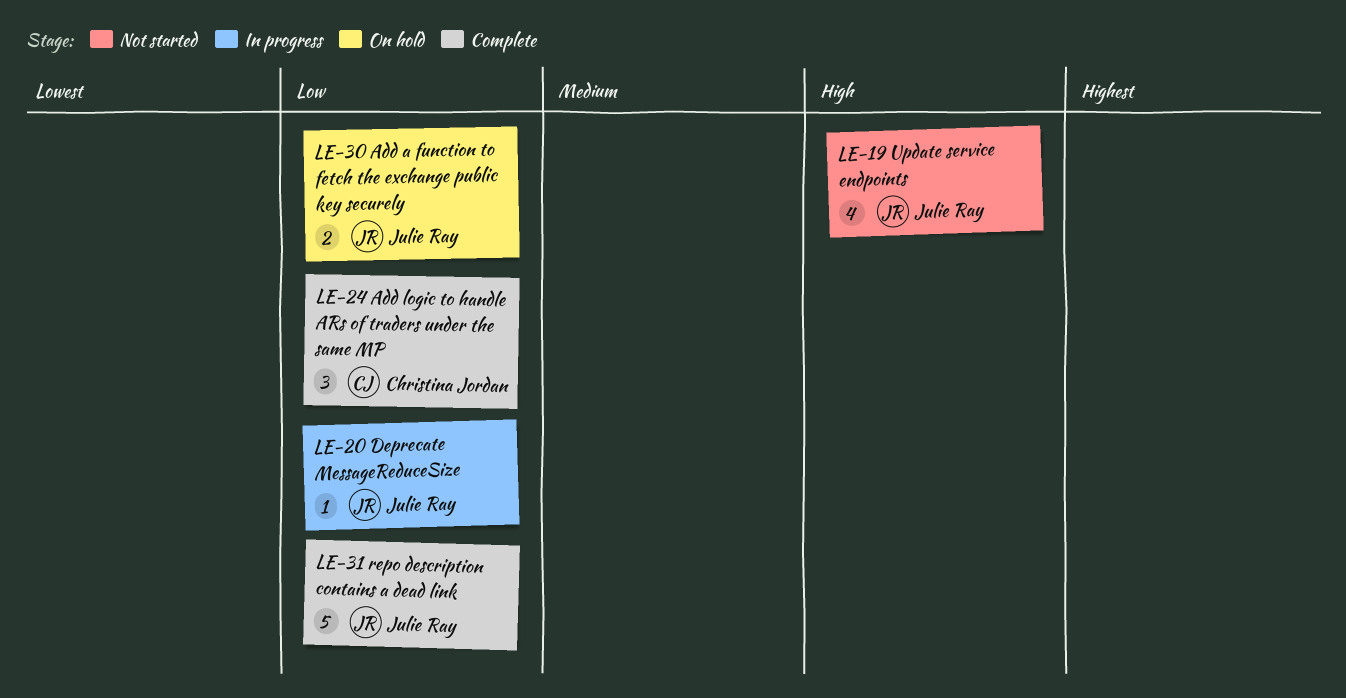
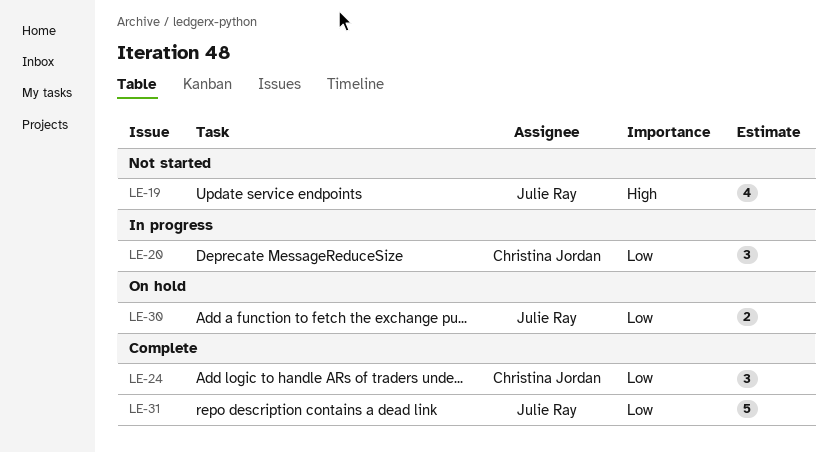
LE-20, owner: Julie Ray -> Christina Jordan
LE-20, estimate: 1 -> 3

